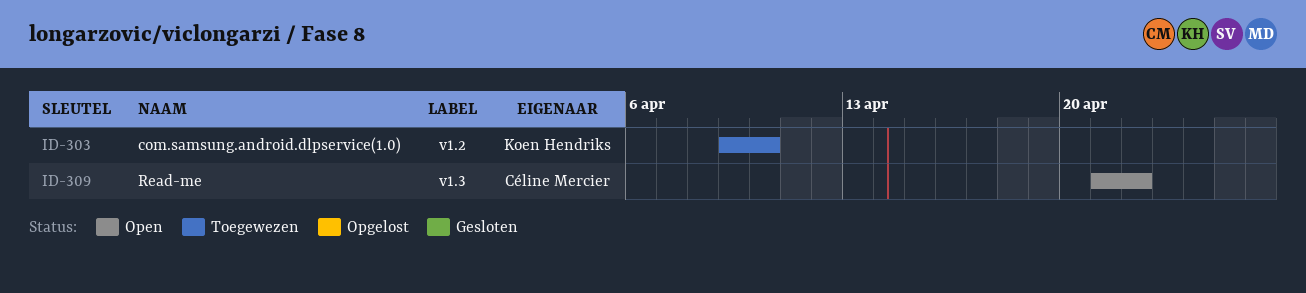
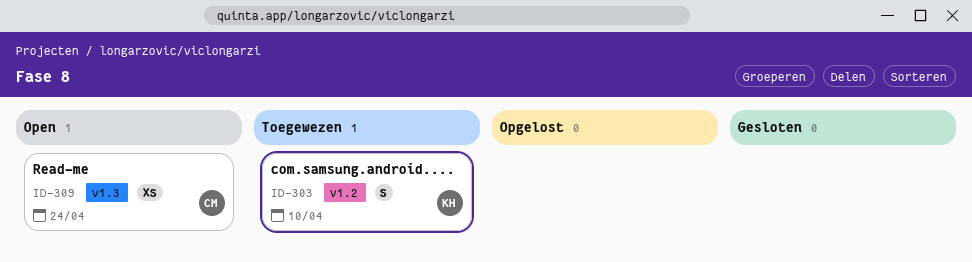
ID-309, due: Apr 22 -> Apr 24

